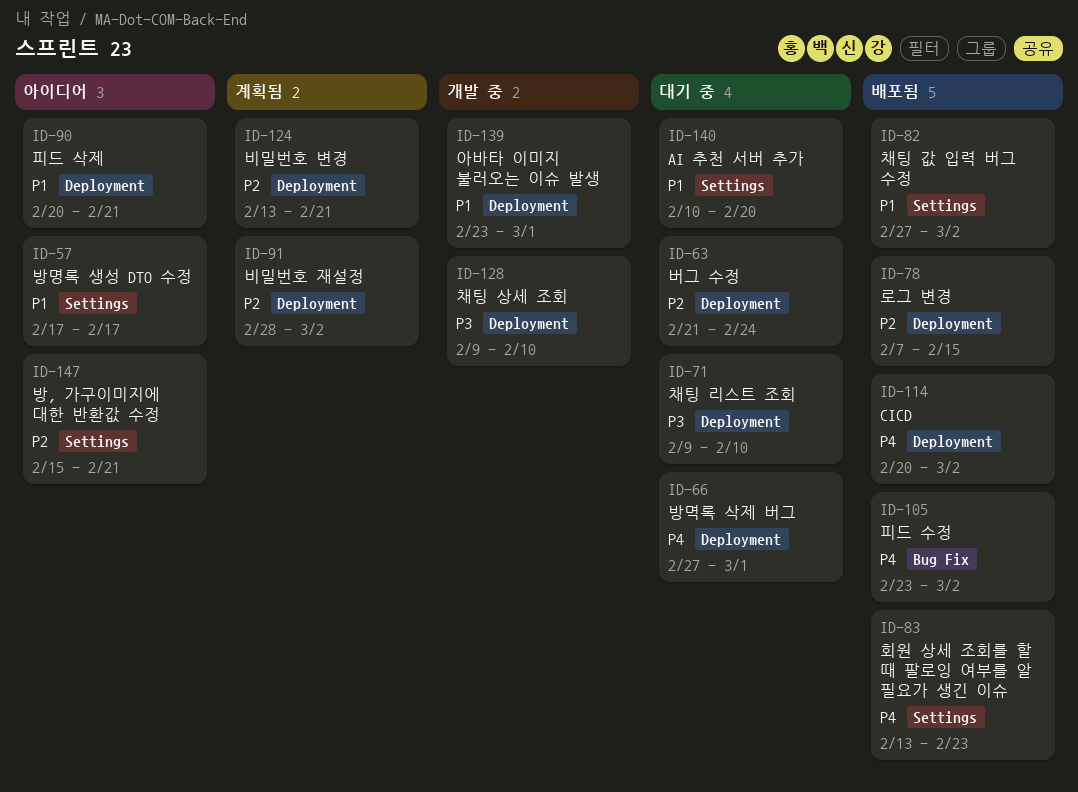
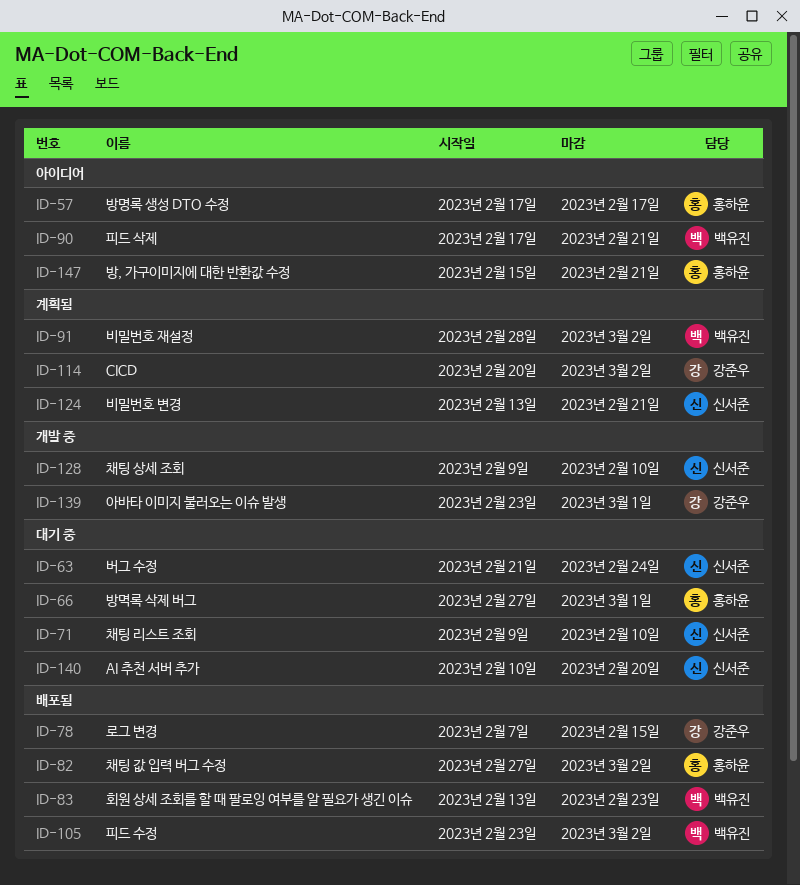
ID-90, start: Feb 20 -> Feb 17
ID-114, status: 배포됨 -> 계획됨

